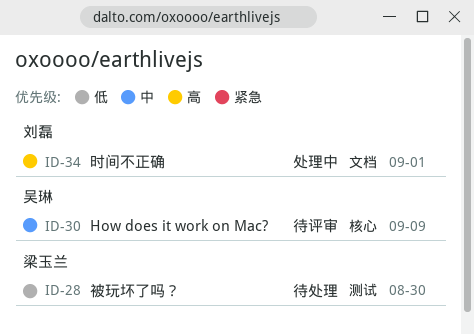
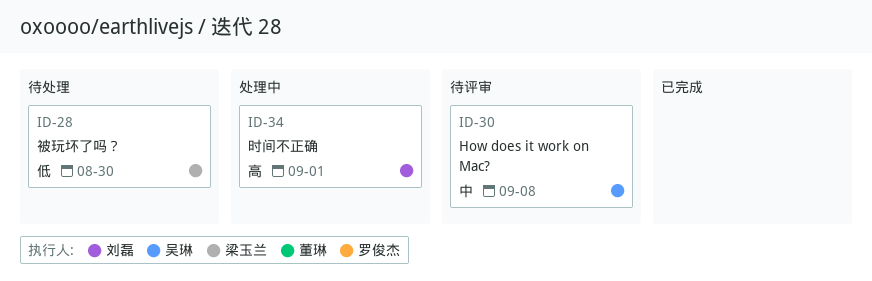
ID-30, due: Sep 9 -> Sep 8

